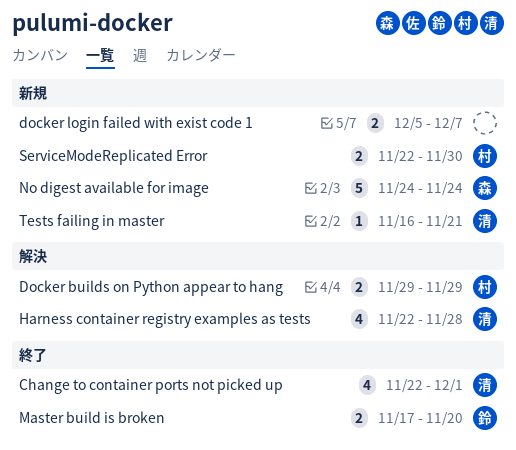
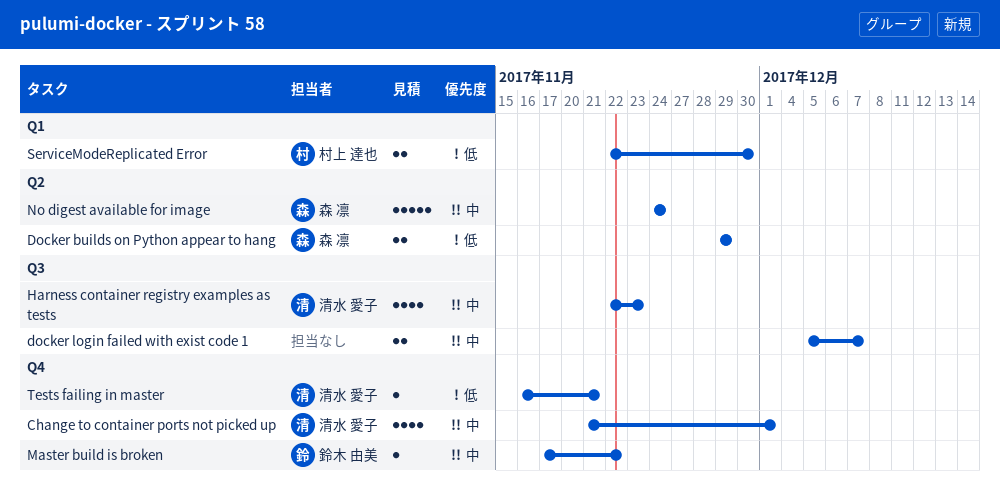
Change to container ports not picked up, start: Nov 22 -> Nov 21
Docker builds on Python appear to hang, owner: 村上 達也 -> 森 凛
Harness container registry examples as tests, due: Nov 28 -> Nov 23
Master build is broken, estimate: 2 -> 1
Master build is broken, due: Nov 20 -> Nov 22

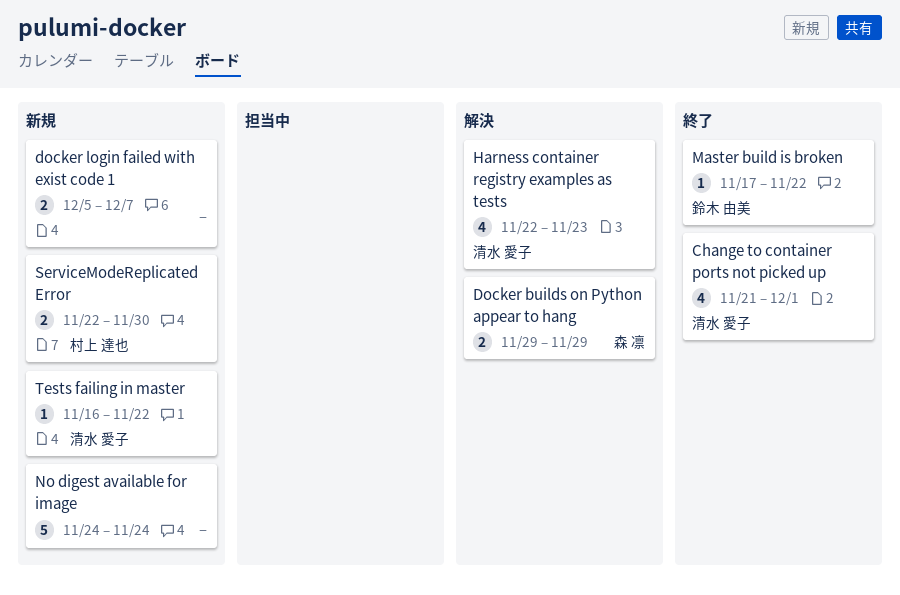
No digest available for image, owner: 森 凛 -> none
Tests failing in master, due: Nov 21 -> Nov 22

